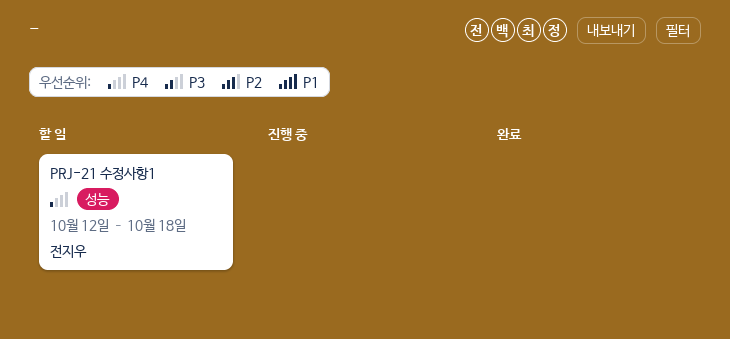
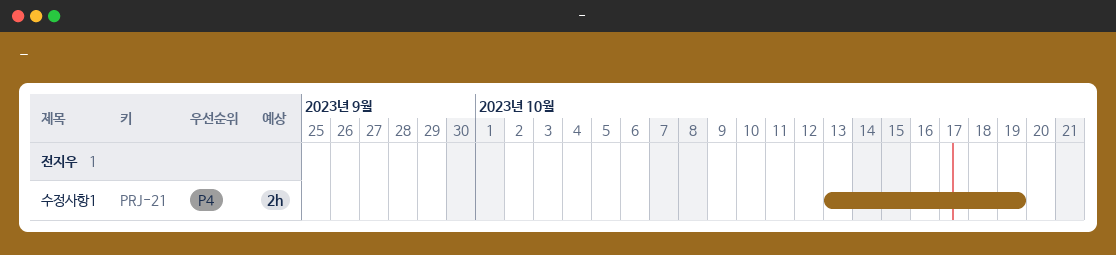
PRJ-21, start: Oct 12 -> Oct 13
PRJ-21, due: Oct 18 -> Oct 19

